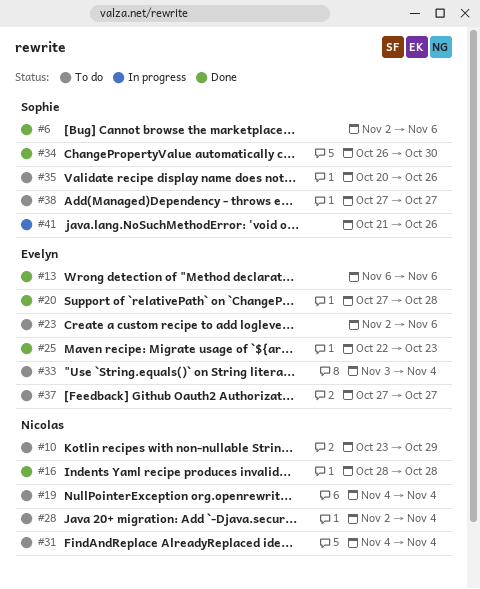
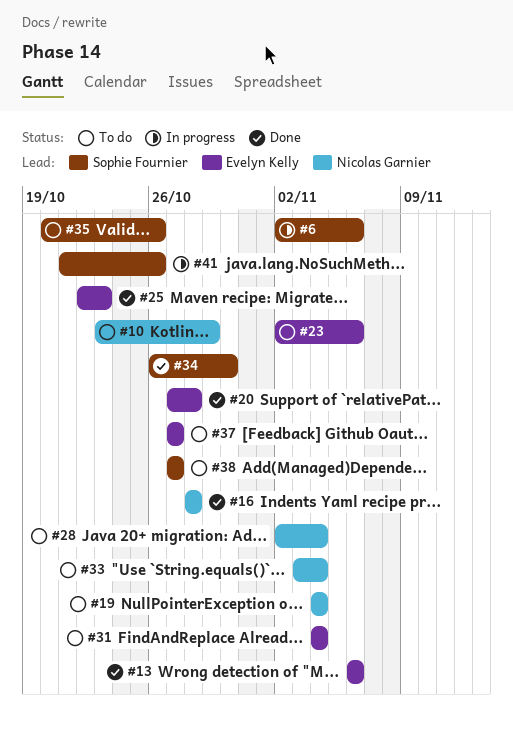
#6, status: Done -> In progress
#31, owner: Nicolas Garnier -> Evelyn Kelly
#33, owner: Evelyn Kelly -> Nicolas Garnier

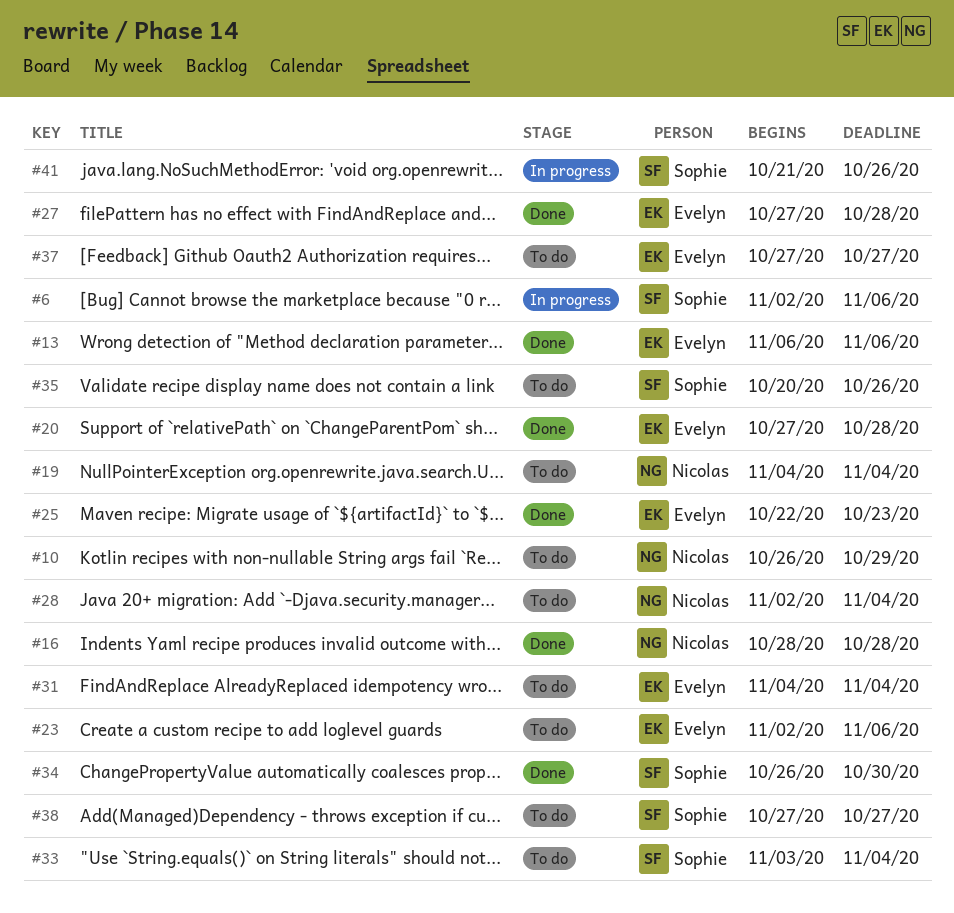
#10, start: Oct 23 -> Oct 26
#27: none -> present
#33, owner: Nicolas Garnier -> Sophie Fournier

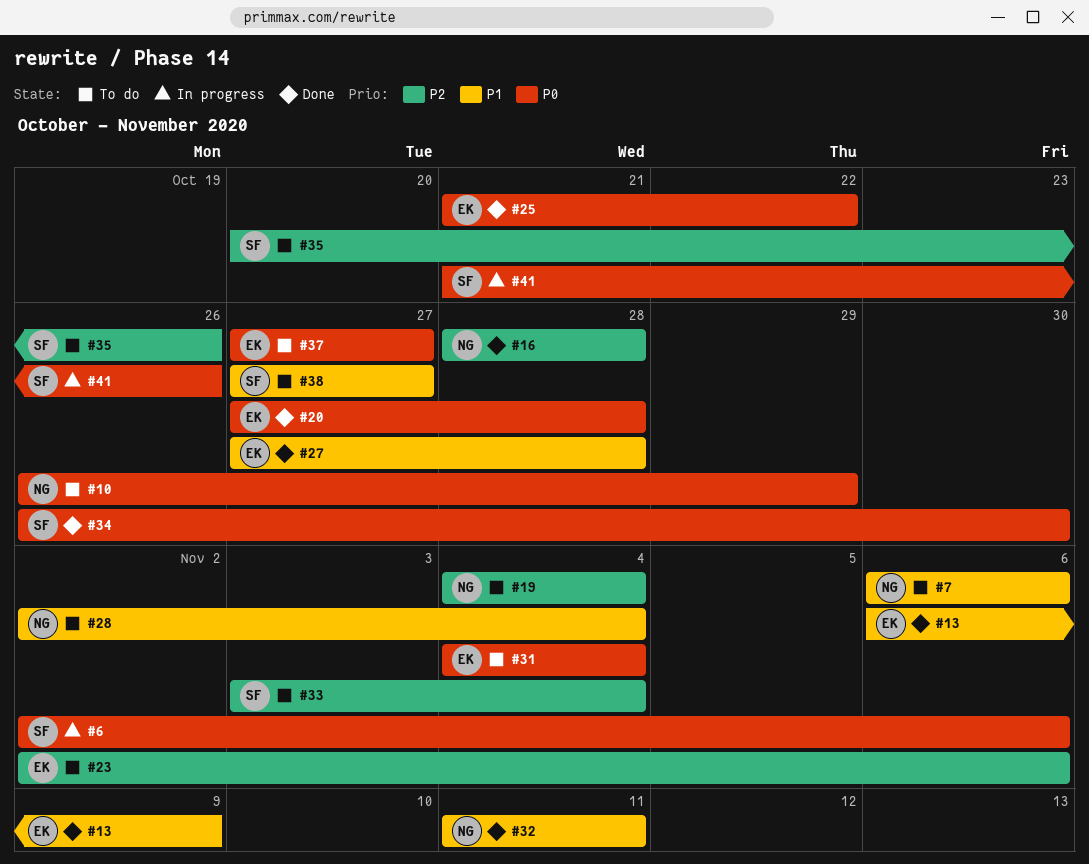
#7: none -> present
#13, due: Nov 6 -> Nov 9
#25, start: Oct 22 -> Oct 21
#25, due: Oct 23 -> Oct 22
#32: none -> present

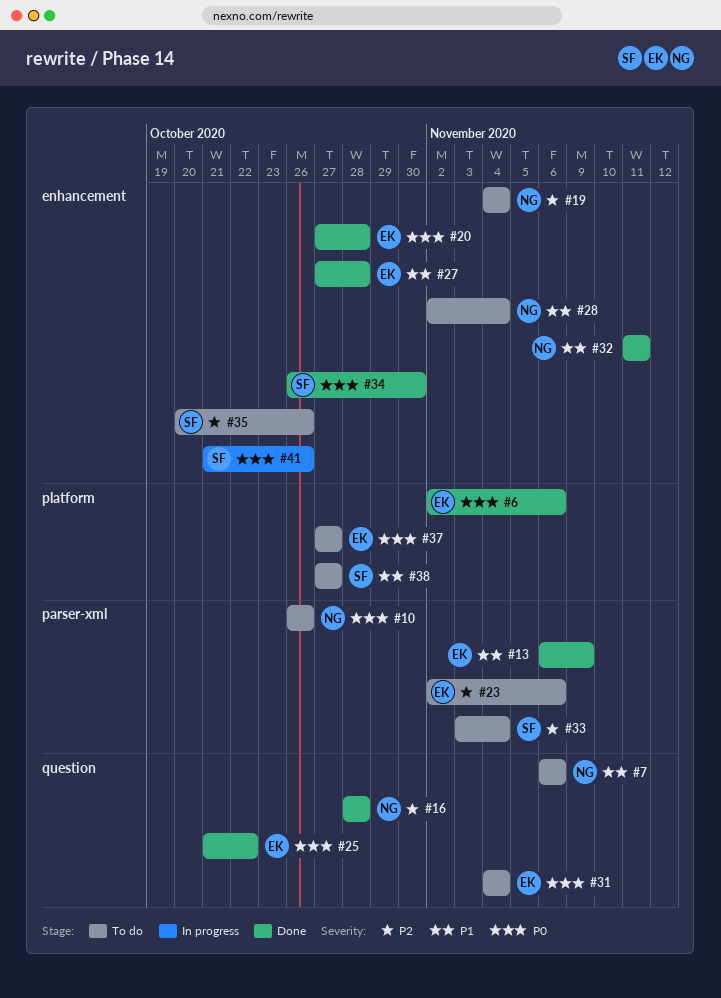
#6, status: In progress -> Done
#6, owner: SF -> EK
#10, due: Oct 29 -> Oct 26

